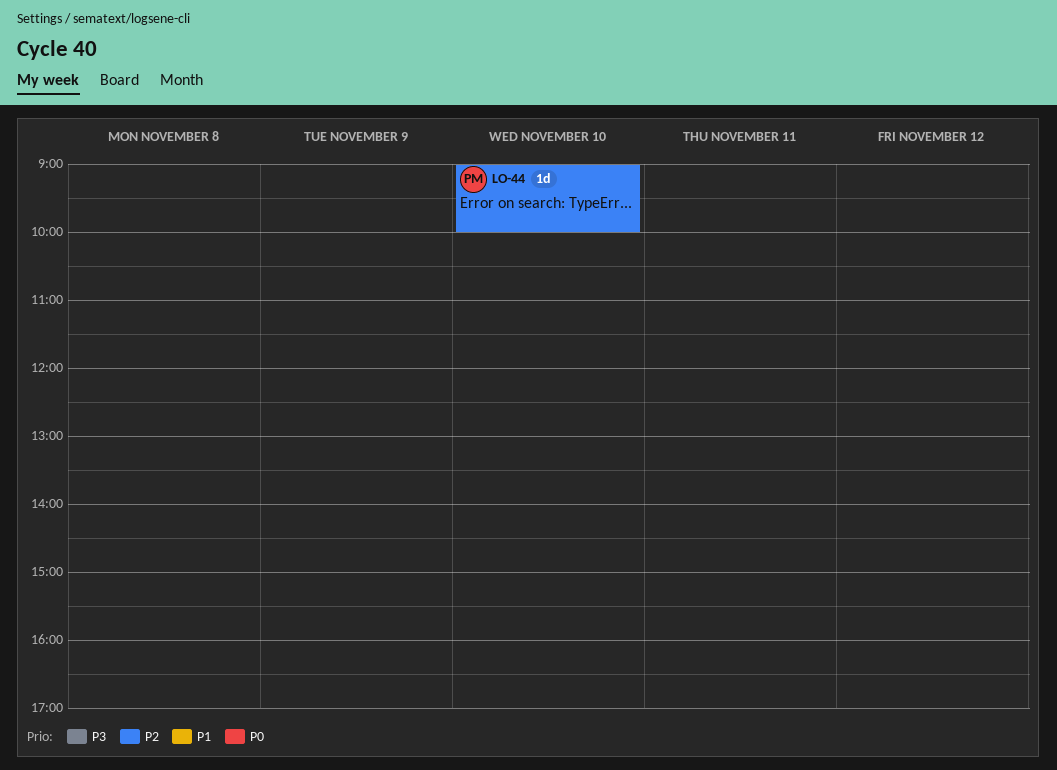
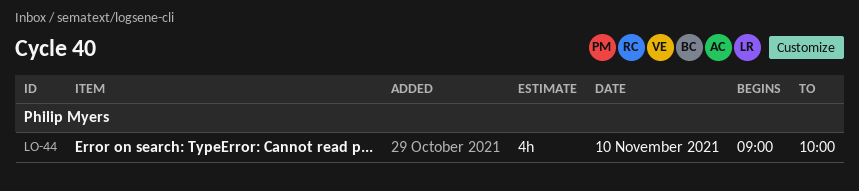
LO-44, estimate: 1d -> 4h

